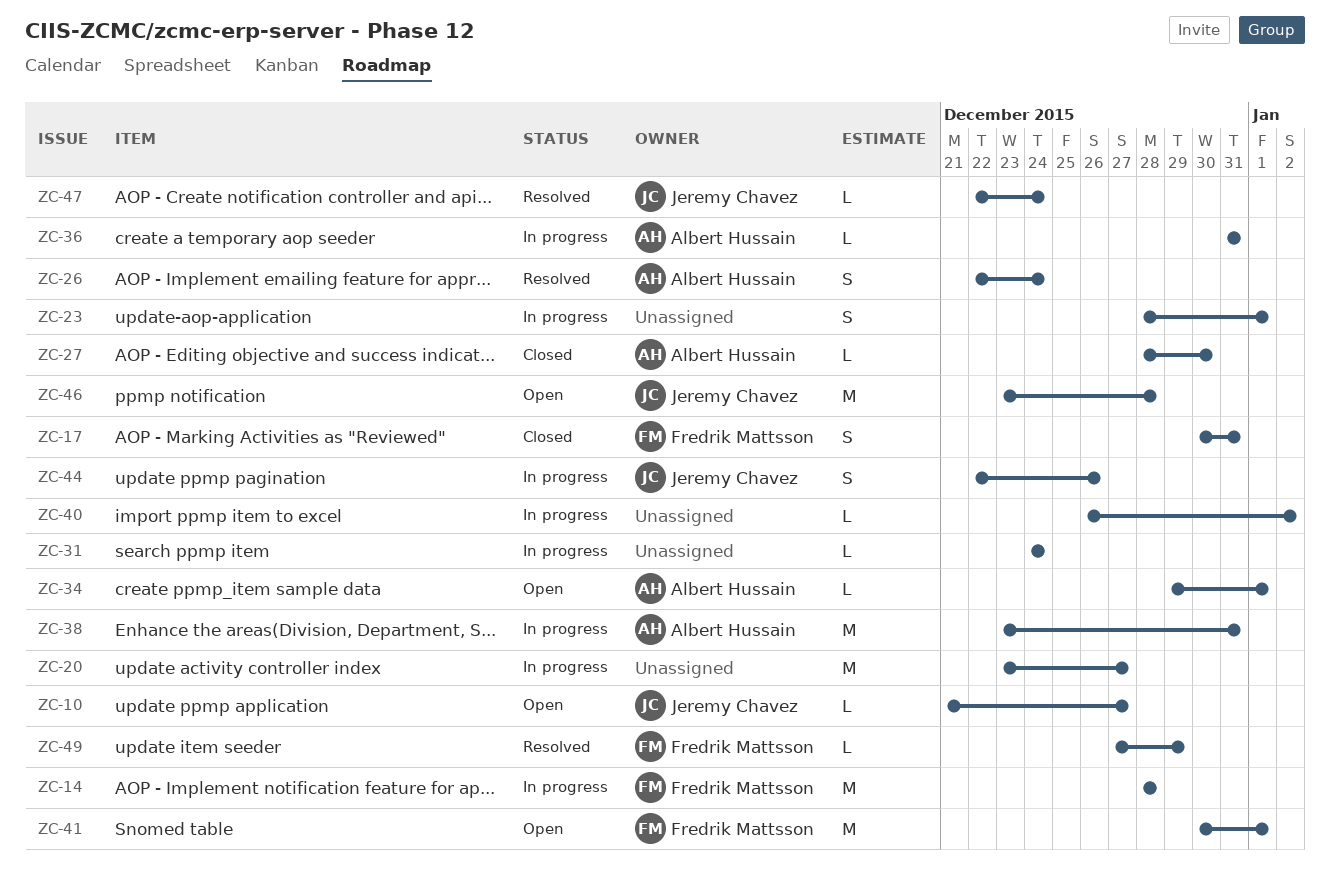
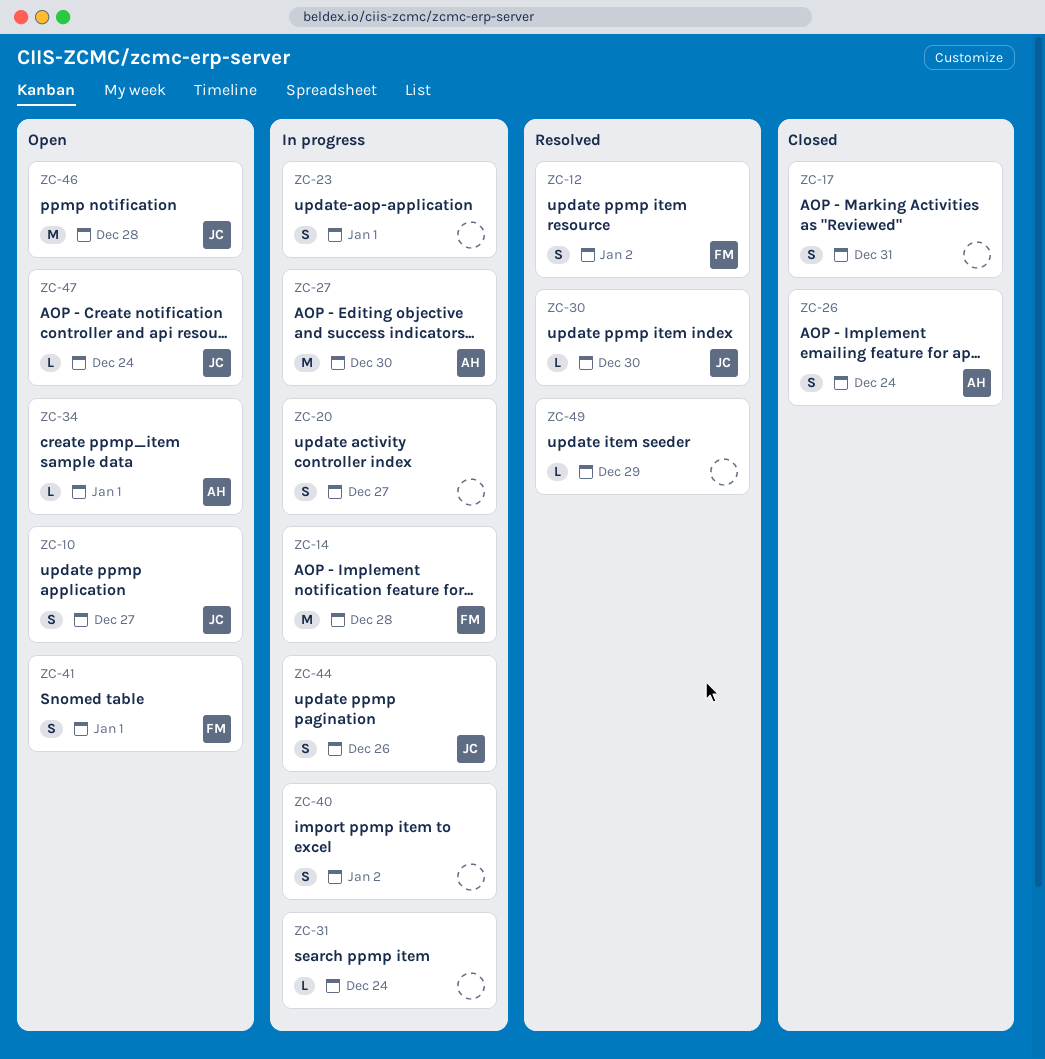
ZC-10, estimate: L -> S
ZC-12: none -> present
ZC-17, owner: Fredrik Mattsson -> none
ZC-20, estimate: M -> S
ZC-26, status: Resolved -> Closed
ZC-27, status: Closed -> In progress
ZC-27, estimate: L -> M
ZC-30: none -> present
ZC-36: present -> none
ZC-38: present -> none
ZC-40, estimate: L -> S
ZC-41, estimate: M -> S
ZC-47, status: Resolved -> Open
ZC-49, owner: Fredrik Mattsson -> none

